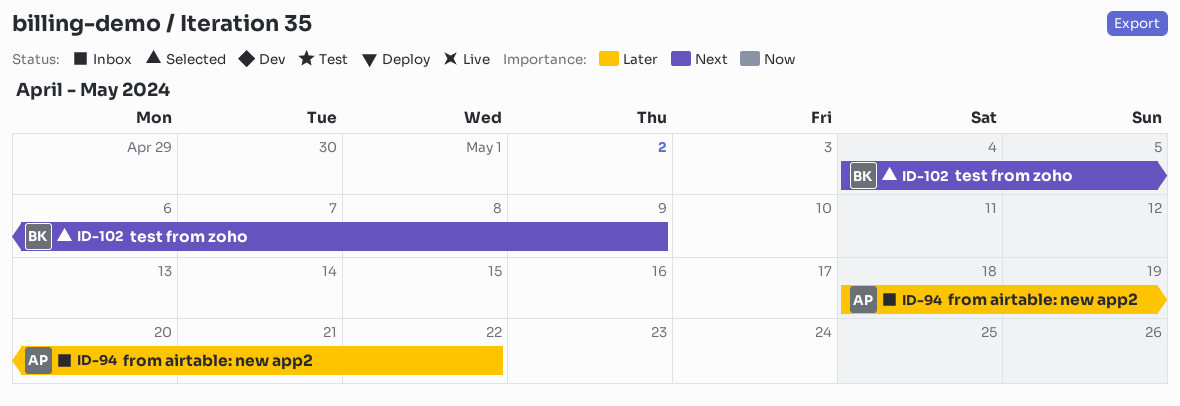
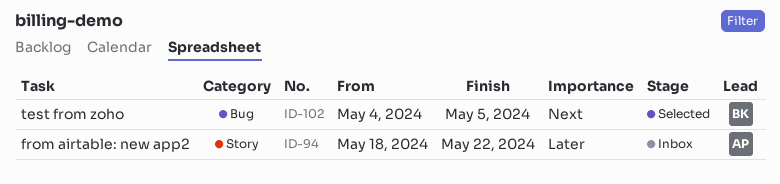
ID-102, due: May 9 -> May 5

